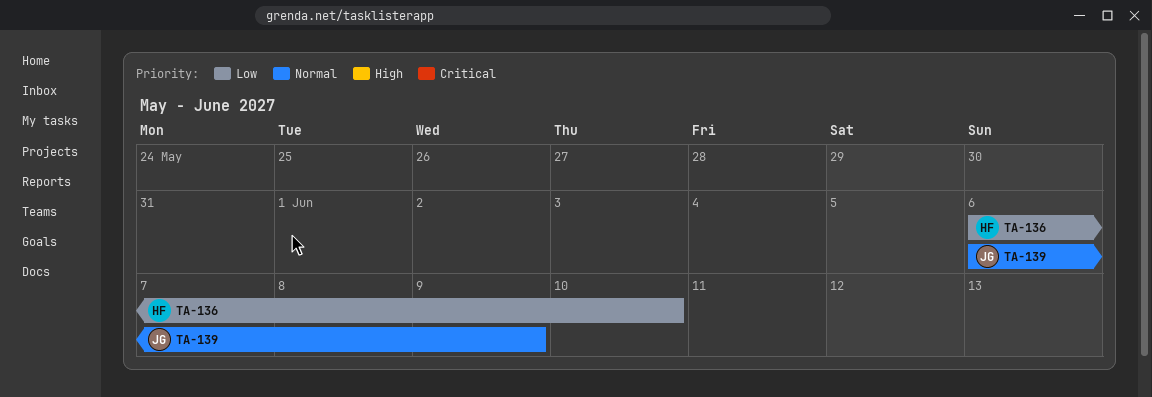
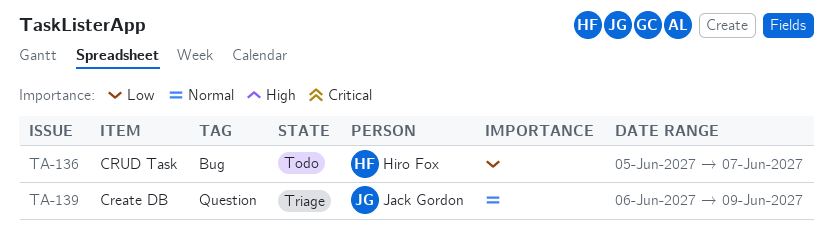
TA-136, start: Jun 6 -> Jun 5
TA-136, due: Jun 10 -> Jun 7

